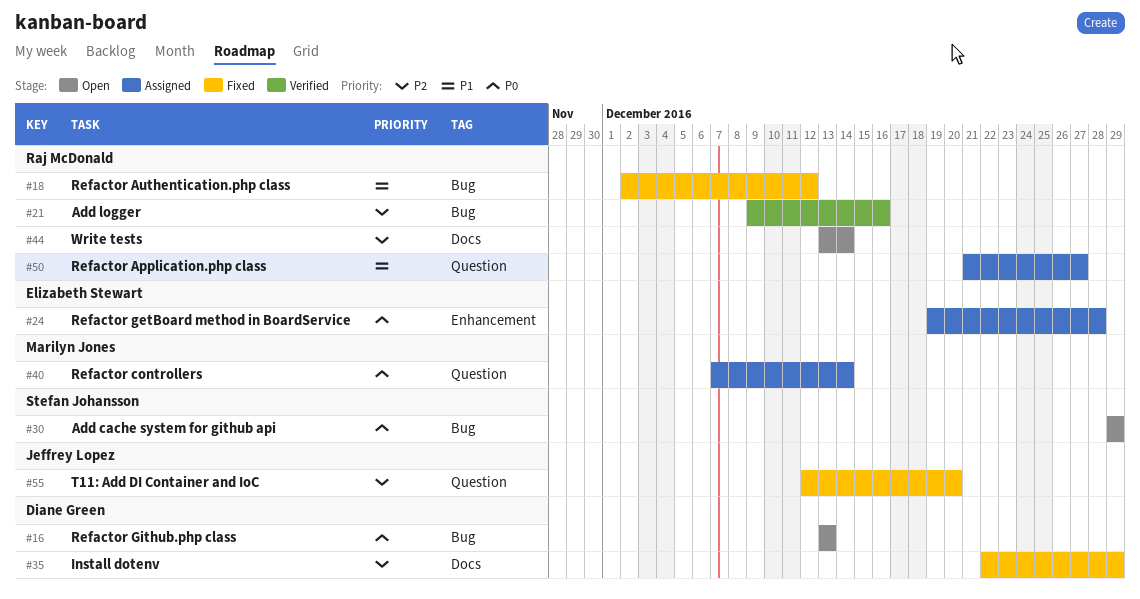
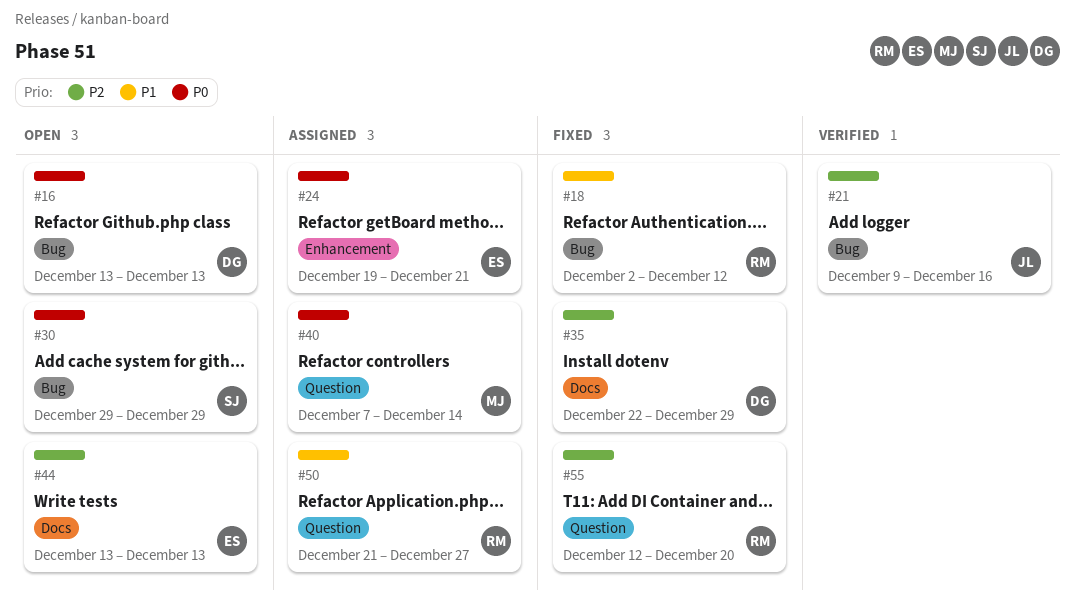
#21, owner: Raj McDonald -> Jeffrey Lopez
#24, due: Dec 28 -> Dec 21
#44, owner: Raj McDonald -> Elizabeth Stewart
#44, due: Dec 14 -> Dec 13
#55, owner: Jeffrey Lopez -> Raj McDonald

